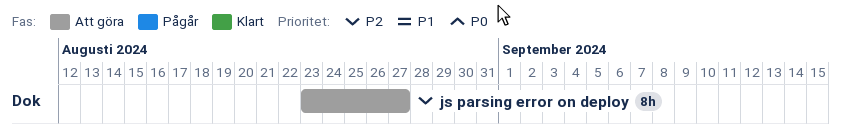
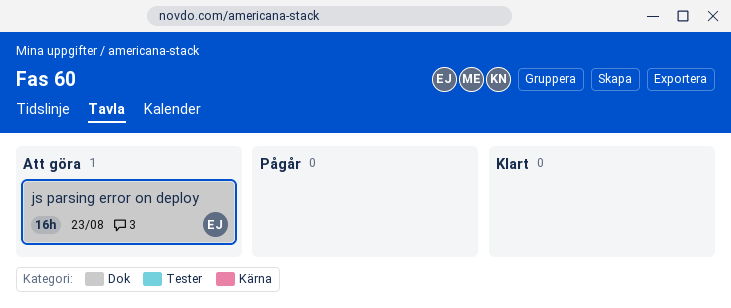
js parsing error on deploy, estimate: 8h -> 16h
js parsing error on deploy, due: Aug 27 -> Aug 23

